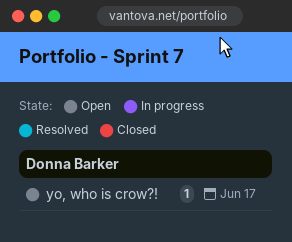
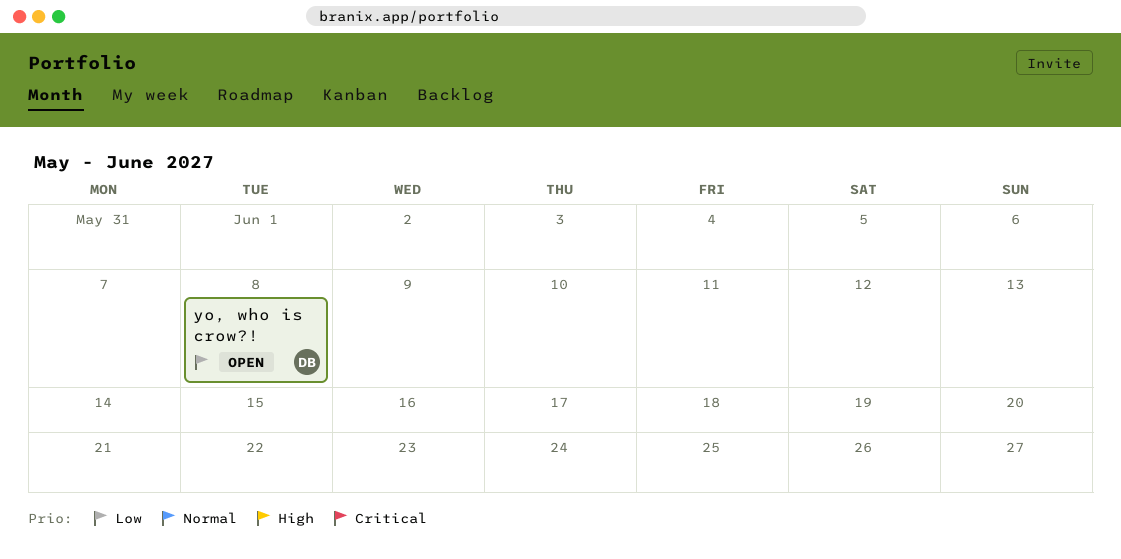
yo, who is crow?!, due: Jun 17 -> Jun 8

